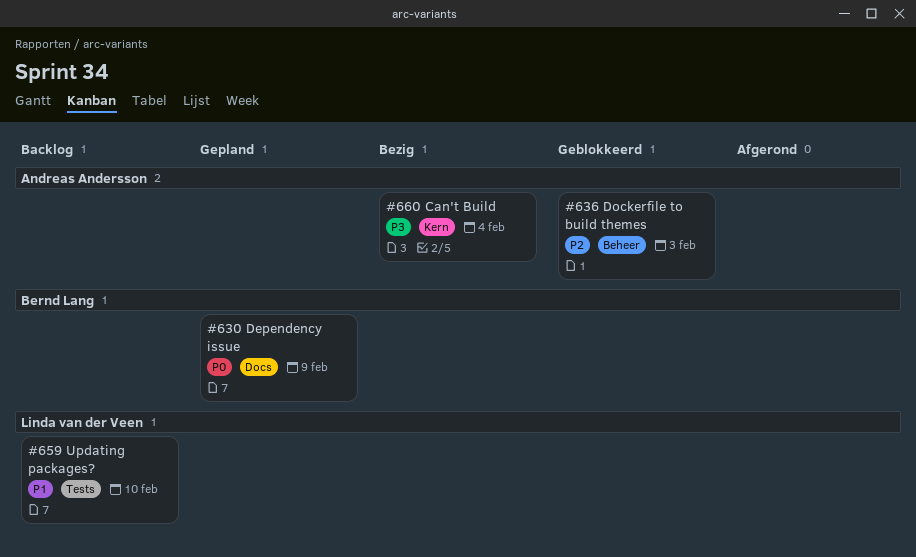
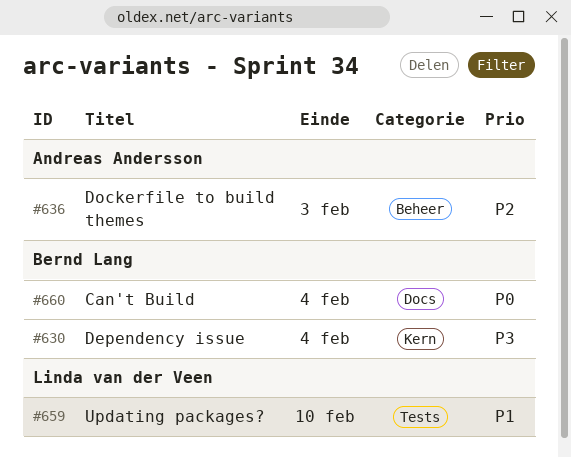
#630, priority: P0 -> P3
#630, label: Docs -> Kern
#630, due: Feb 9 -> Feb 4
#660, owner: Andreas Andersson -> Bernd Lang
#660, priority: P3 -> P0
#660, label: Kern -> Docs

